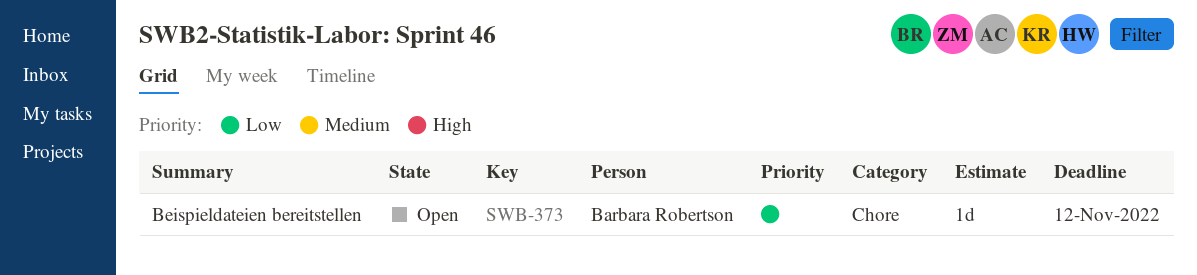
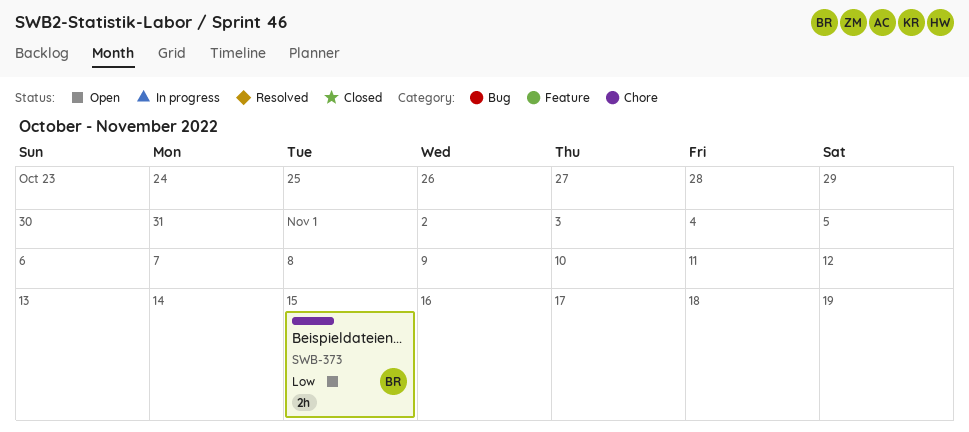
SWB-373, estimate: 1d -> 2h
SWB-373, due: Nov 12 -> Nov 15

